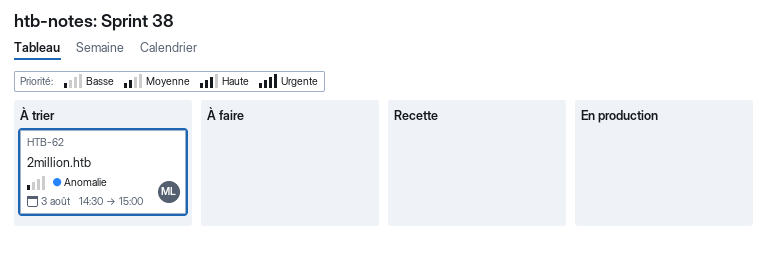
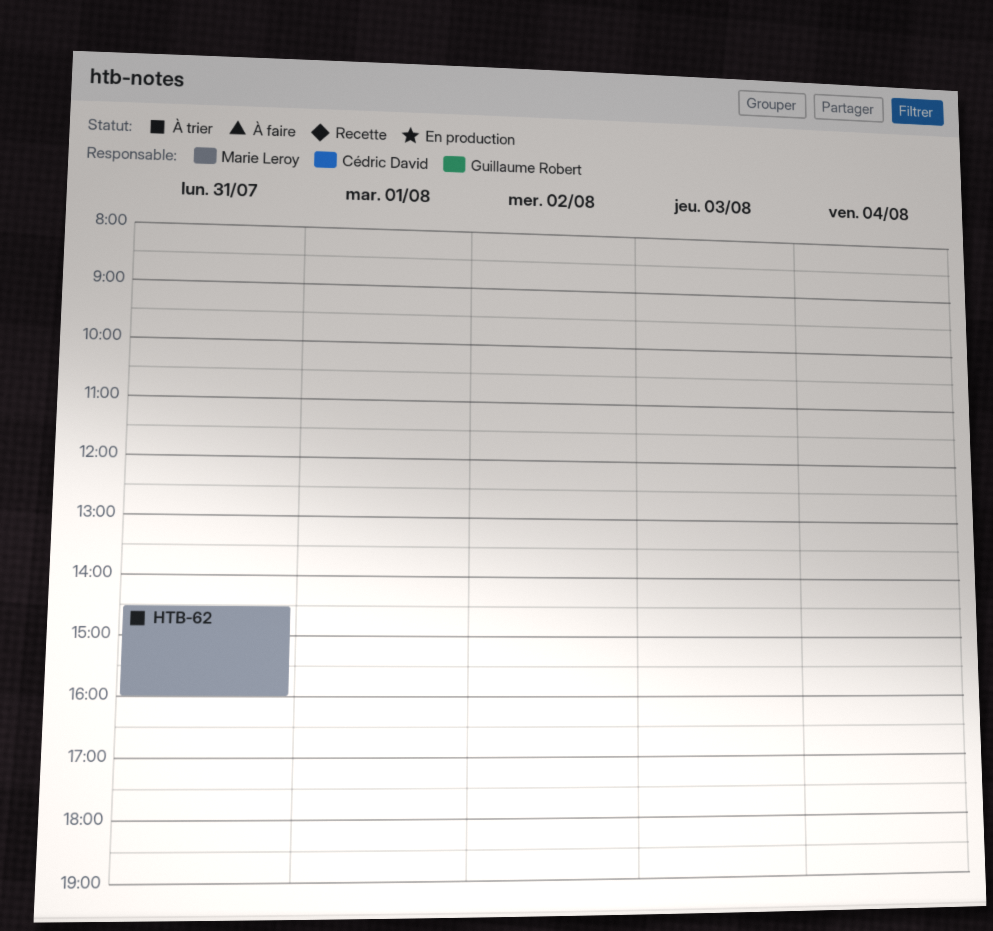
HTB-62, day: Aug 3 -> Jul 31
HTB-62, ends: 15:00 -> 16:00

